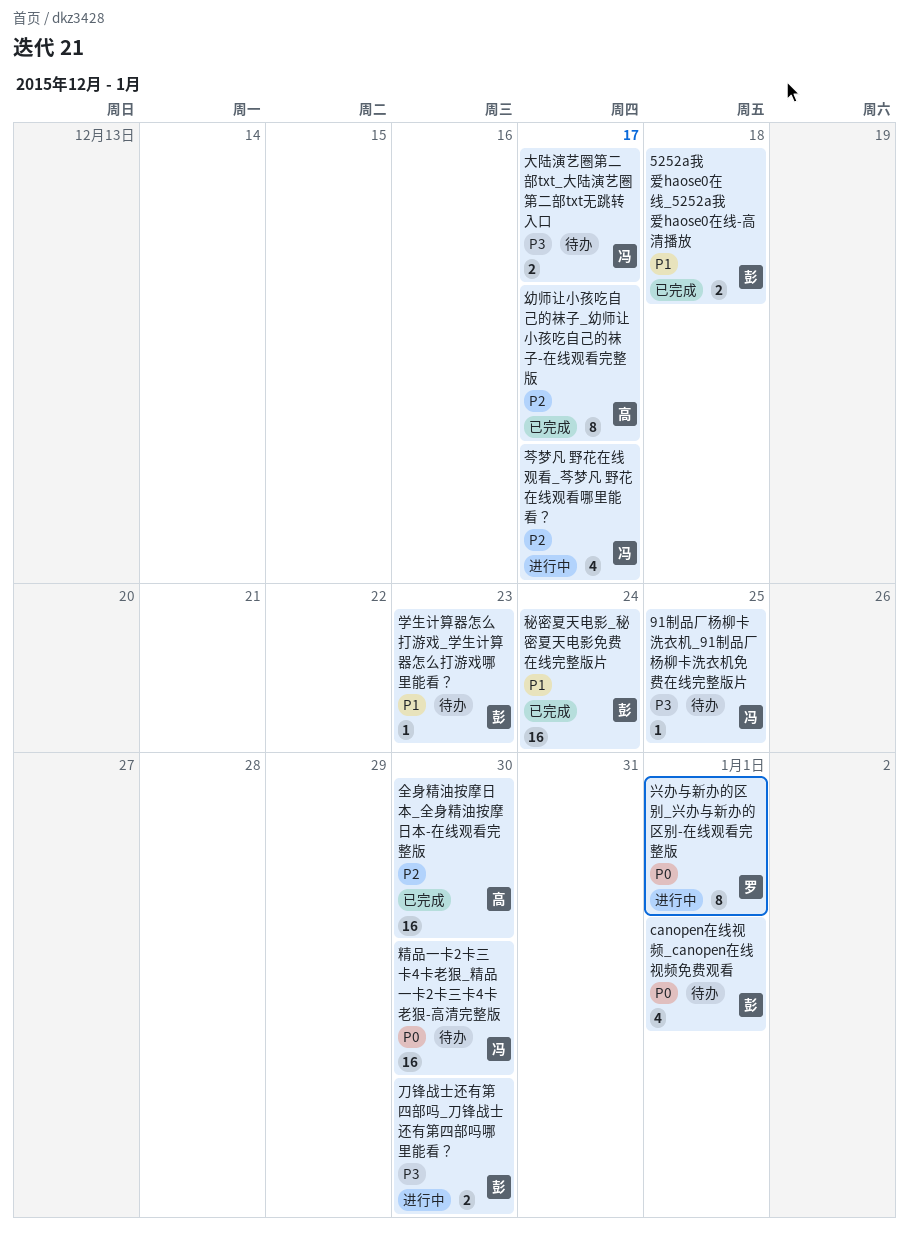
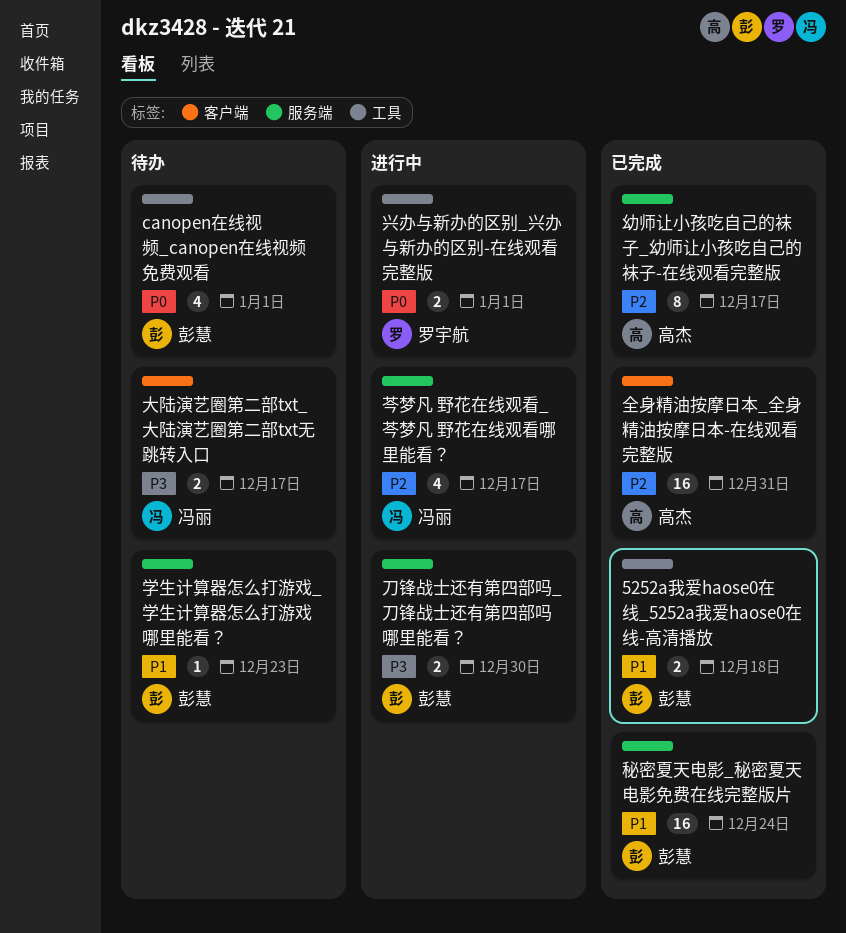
91制品厂杨柳卡洗衣机_91制品厂杨柳卡洗衣机免费在线完整版片: present -> none
全身精油按摩日本_全身精油按摩日本-在线观看完整版, due: Dec 30 -> Dec 31
兴办与新办的区别_兴办与新办的区别-在线观看完整版, estimate: 8 -> 2
精品一卡2卡三卡4卡老狠_精品一卡2卡三卡4卡老狠-高清完整版: present -> none

